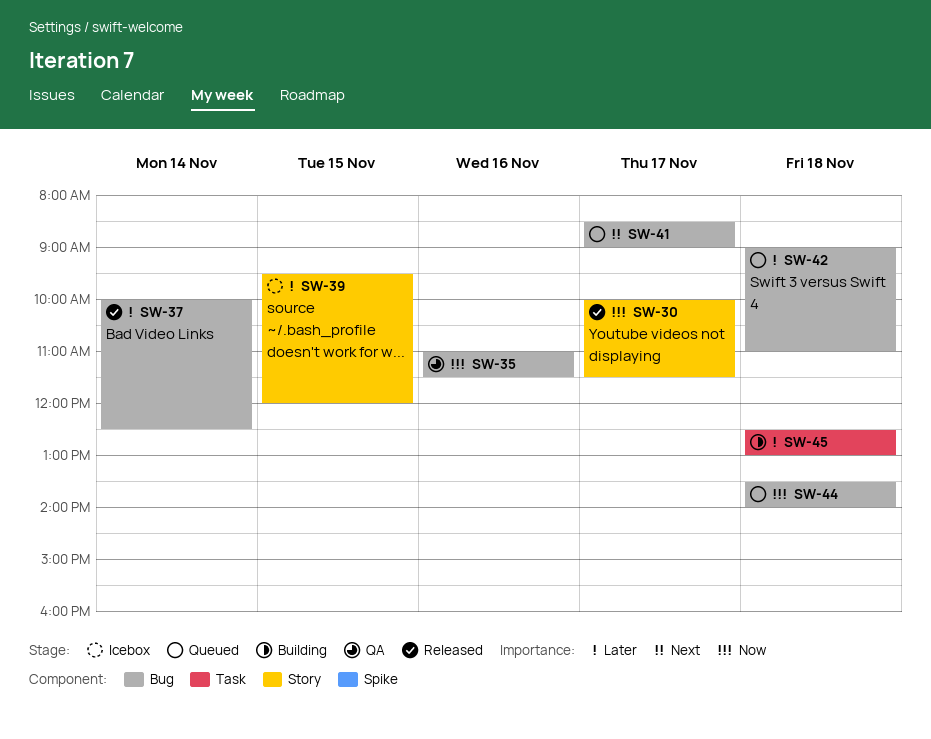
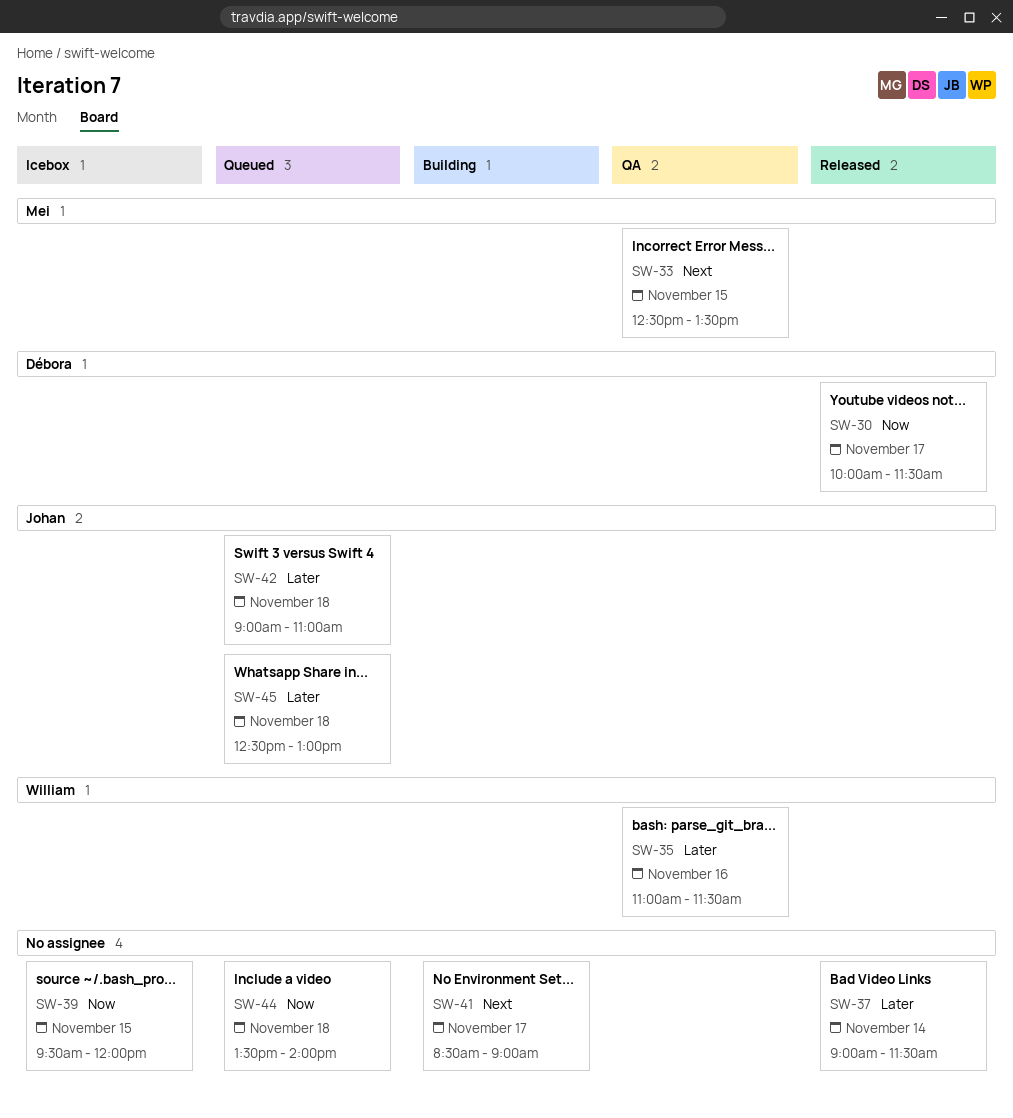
SW-33: none -> present
SW-35, priority: Now -> Later
SW-37, begins: 10:00 -> 09:00
SW-37, ends: 12:30 -> 11:30
SW-39, priority: Later -> Now
SW-41, status: Queued -> Building
SW-45, status: Building -> Queued

